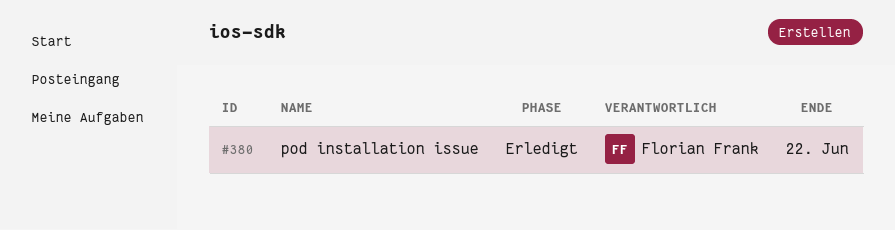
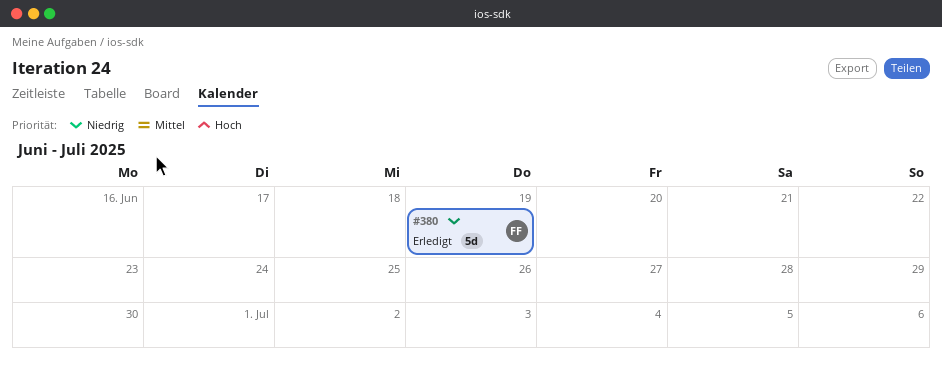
#380, due: Jun 22 -> Jun 19

